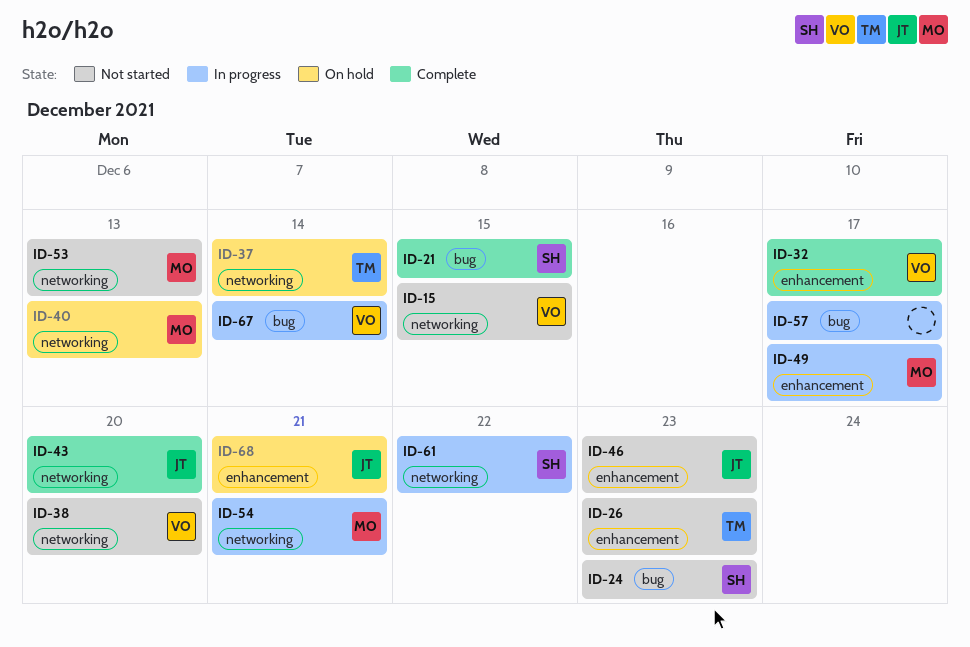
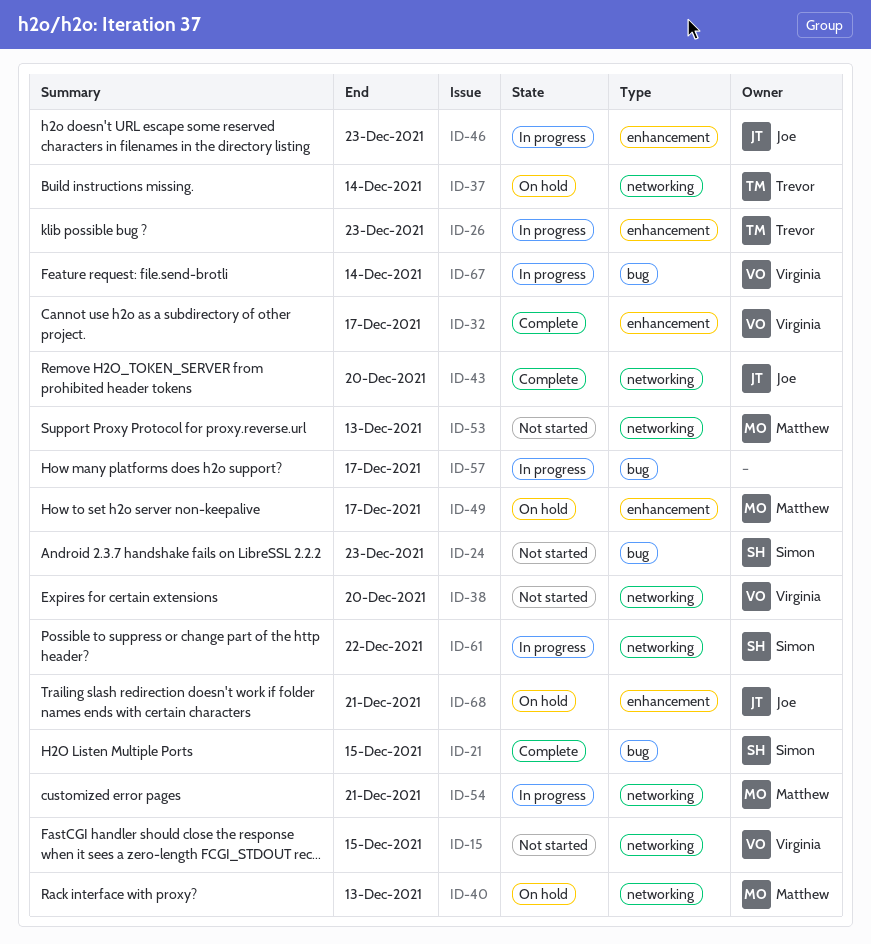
ID-26, status: Not started -> In progress
ID-46, status: Not started -> In progress
ID-49, status: In progress -> On hold

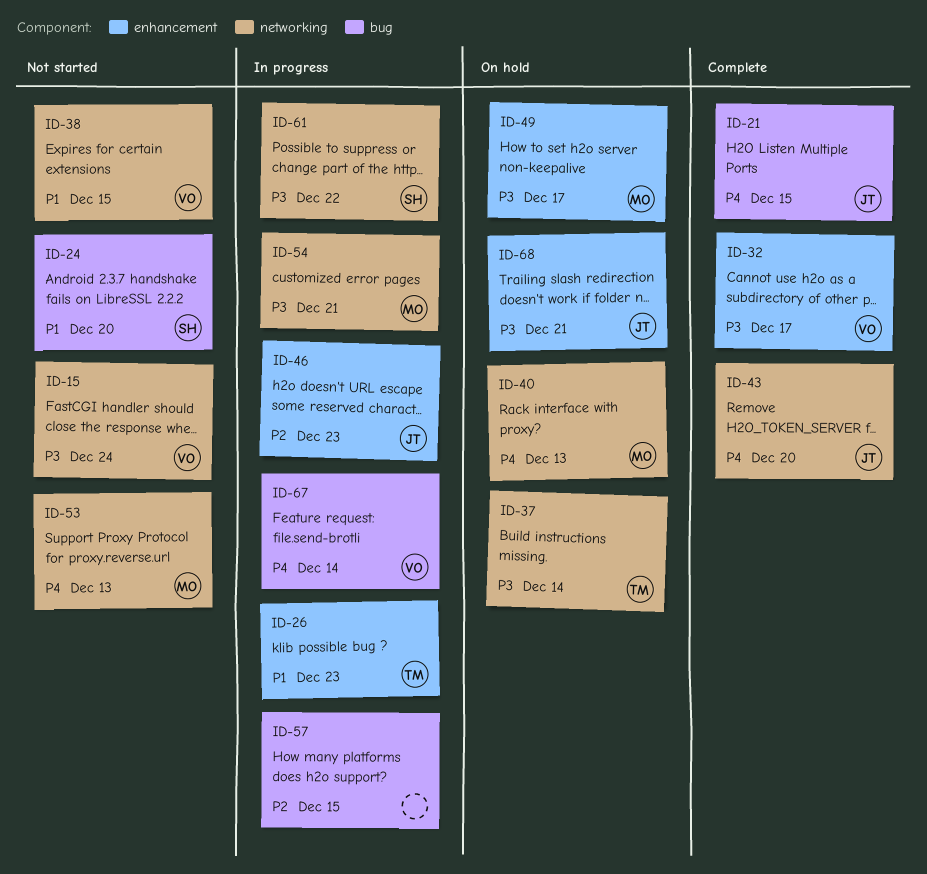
ID-15, due: Dec 15 -> Dec 24
ID-21, owner: Simon -> Joe
ID-24, due: Dec 23 -> Dec 20
ID-38, due: Dec 20 -> Dec 15
ID-57, due: Dec 17 -> Dec 15

